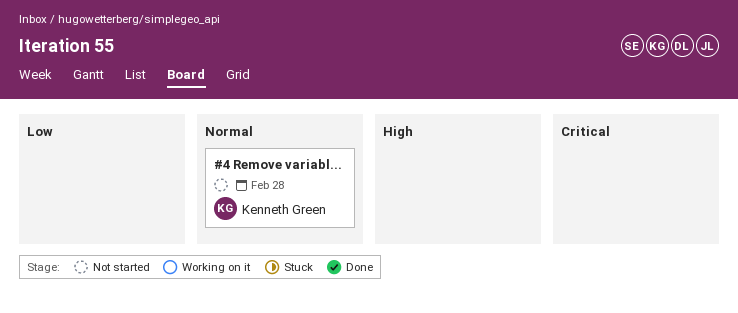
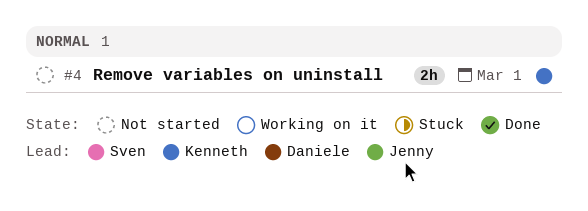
#4, due: Feb 28 -> Mar 1

